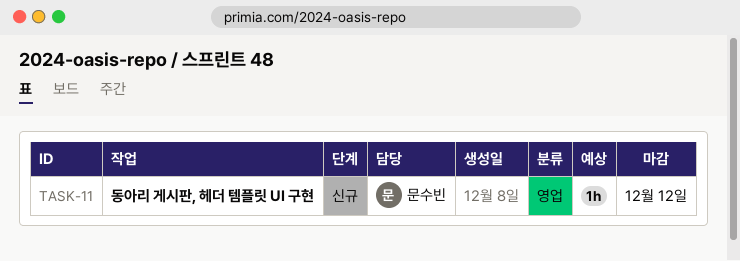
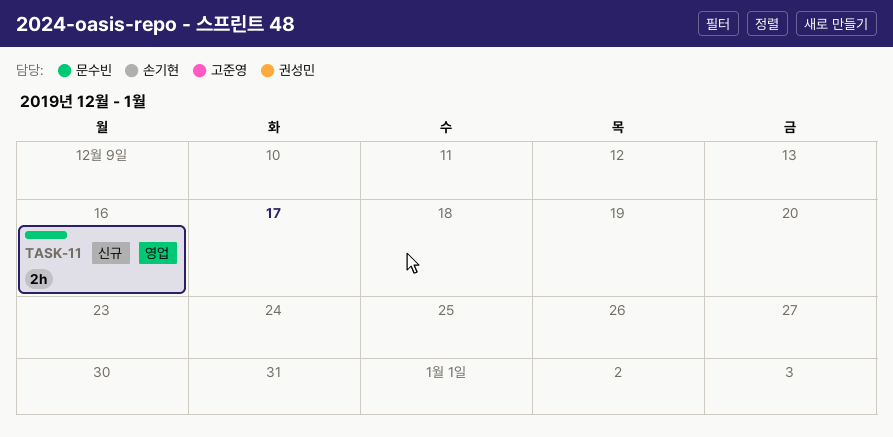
TASK-11, estimate: 1h -> 2h
TASK-11, due: Dec 12 -> Dec 16

